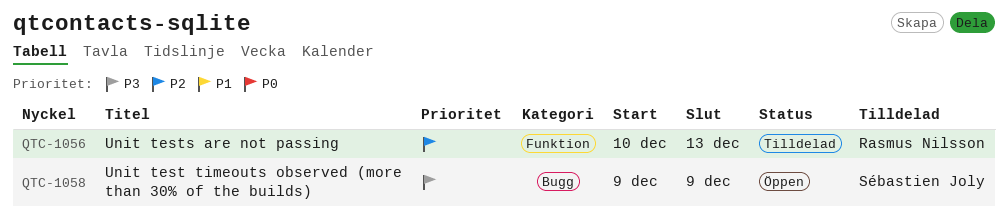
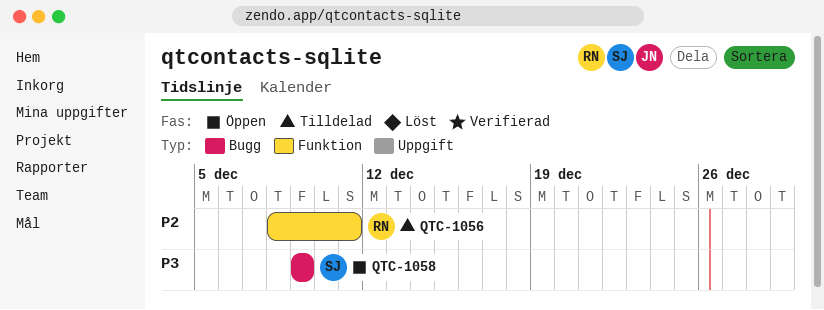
QTC-1056, start: Dec 10 -> Dec 8
QTC-1056, due: Dec 13 -> Dec 11

